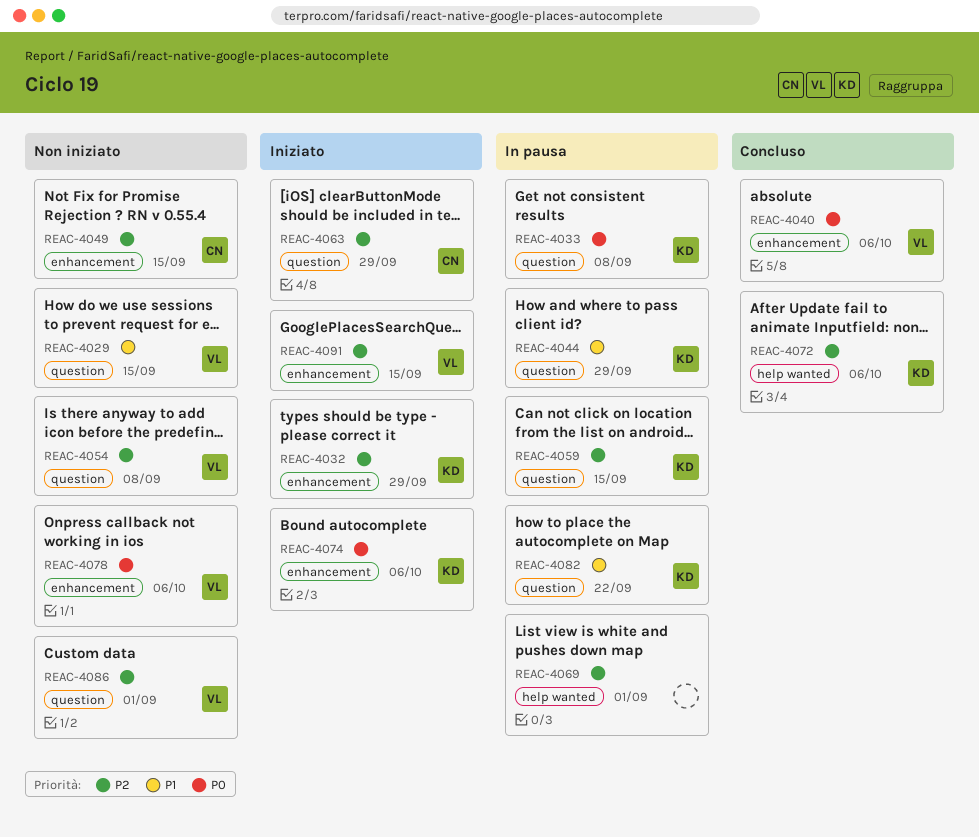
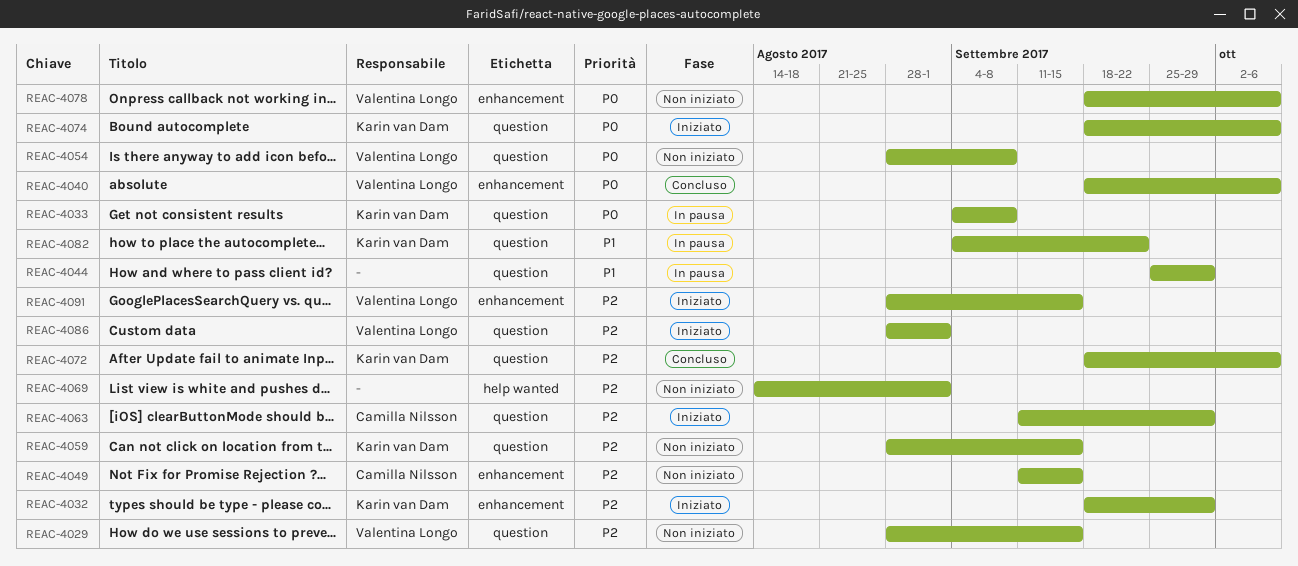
REAC-4029, priority: P1 -> P2
REAC-4044, owner: Karin van Dam -> none
REAC-4054, priority: P2 -> P0
REAC-4059, status: In pausa -> Non iniziato
REAC-4069, status: In pausa -> Non iniziato
REAC-4072, label: help wanted -> question
REAC-4074, label: enhancement -> question
REAC-4086, status: Non iniziato -> Iniziato

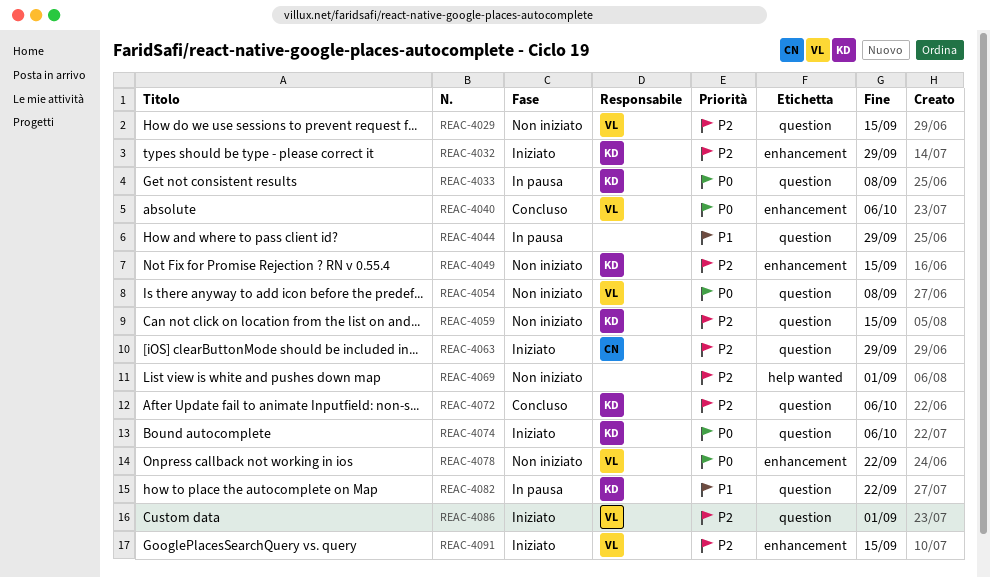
REAC-4049, owner: Camilla Nilsson -> Karin van Dam
REAC-4078, due: Oct 6 -> Sep 22

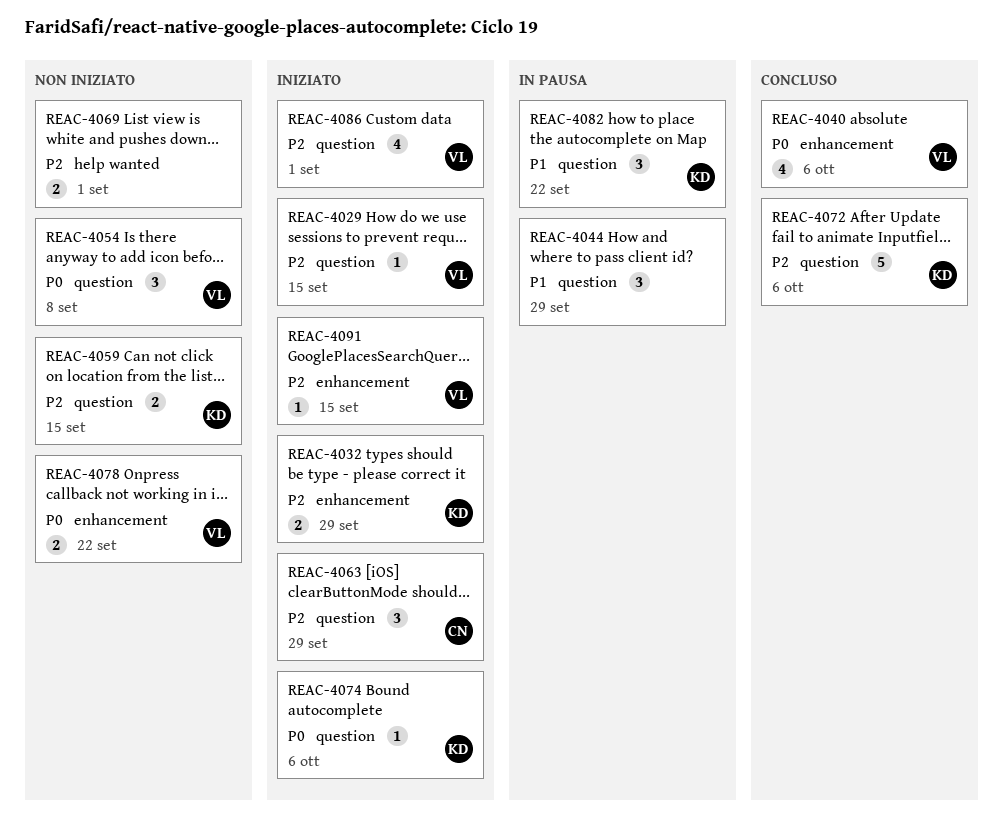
REAC-4029, status: Non iniziato -> Iniziato
REAC-4033: present -> none
REAC-4049: present -> none

